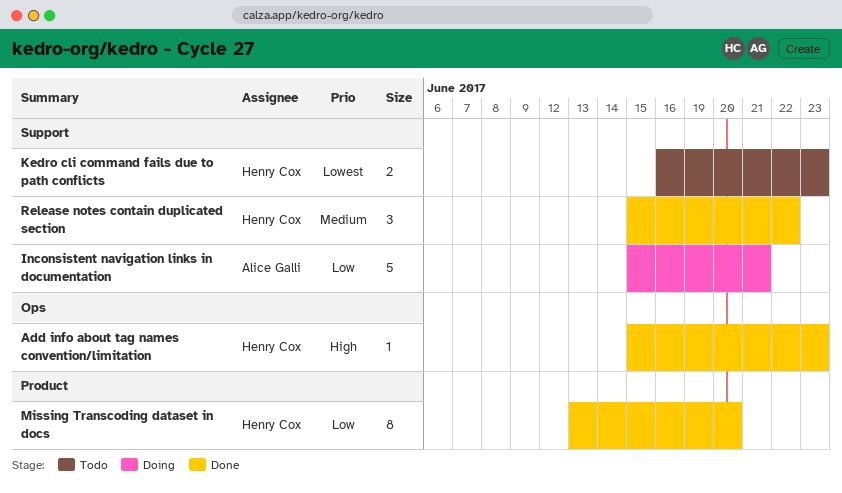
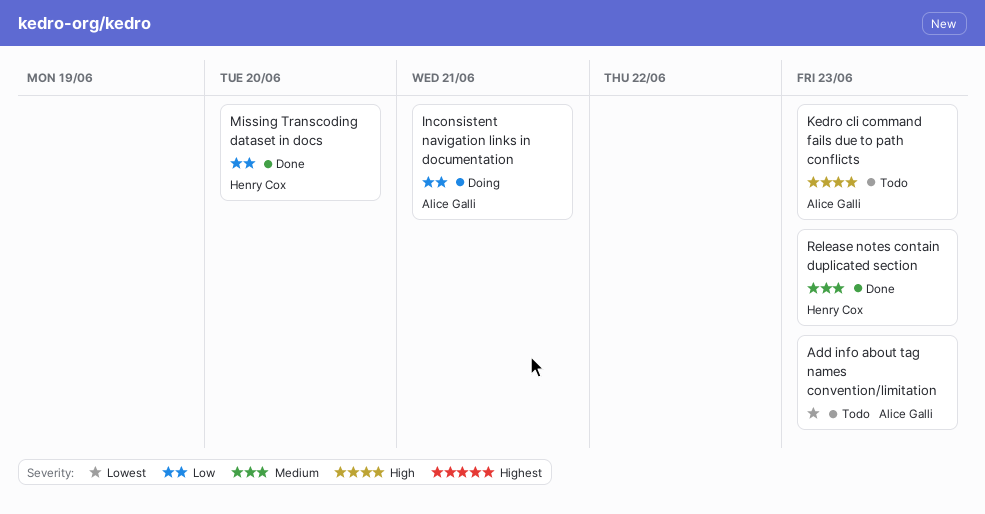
Add info about tag names convention/limitation, status: Done -> Todo
Add info about tag names convention/limitation, owner: Henry Cox -> Alice Galli
Add info about tag names convention/limitation, priority: High -> Lowest
Kedro cli command fails due to path conflicts, owner: Henry Cox -> Alice Galli
Kedro cli command fails due to path conflicts, priority: Lowest -> High
Release notes contain duplicated section, due: Jun 22 -> Jun 23

